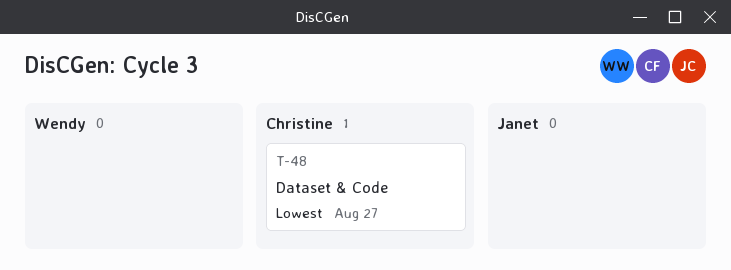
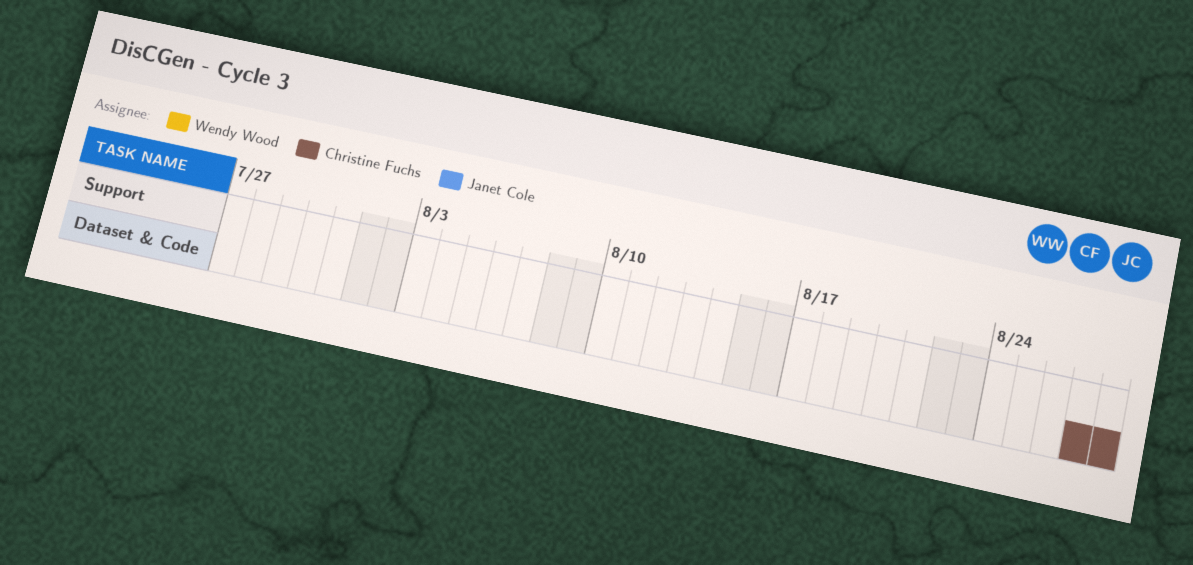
Dataset & Code, due: Aug 27 -> Aug 28

